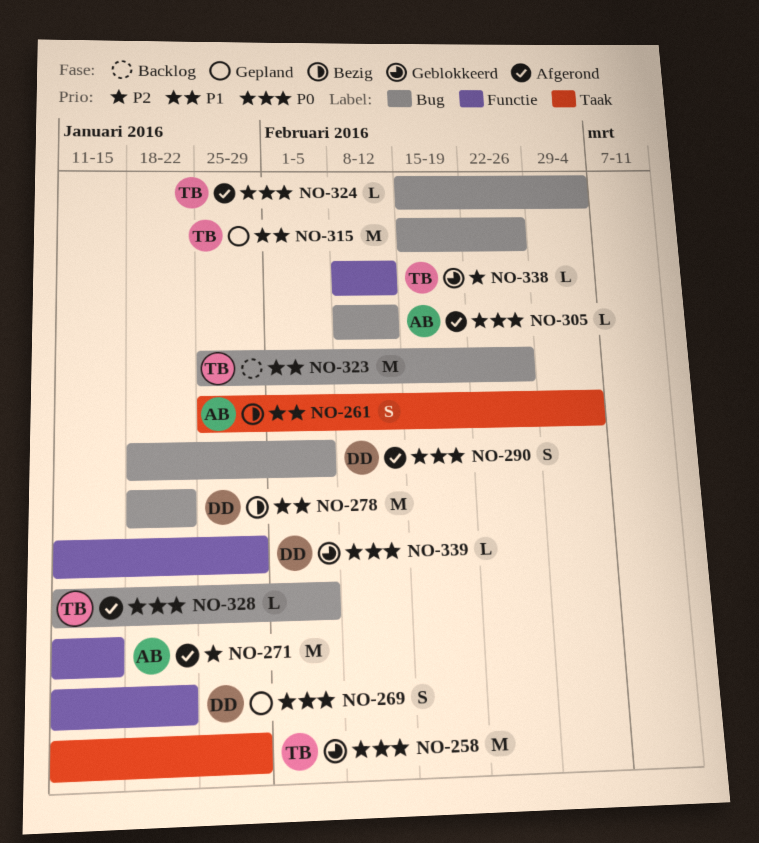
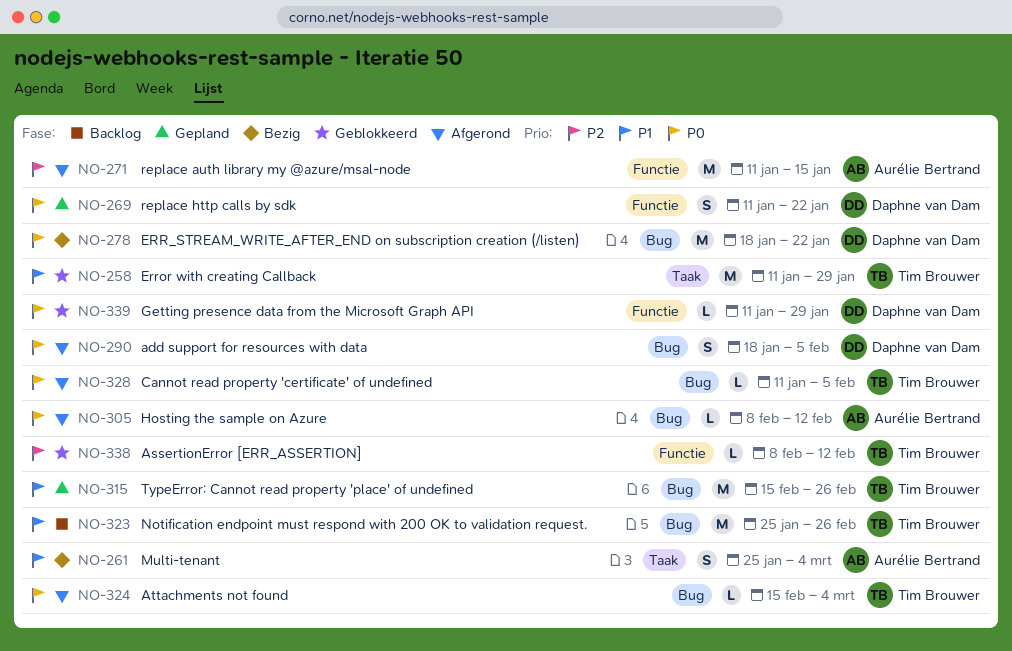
NO-258, priority: P0 -> P1
NO-278, priority: P1 -> P0

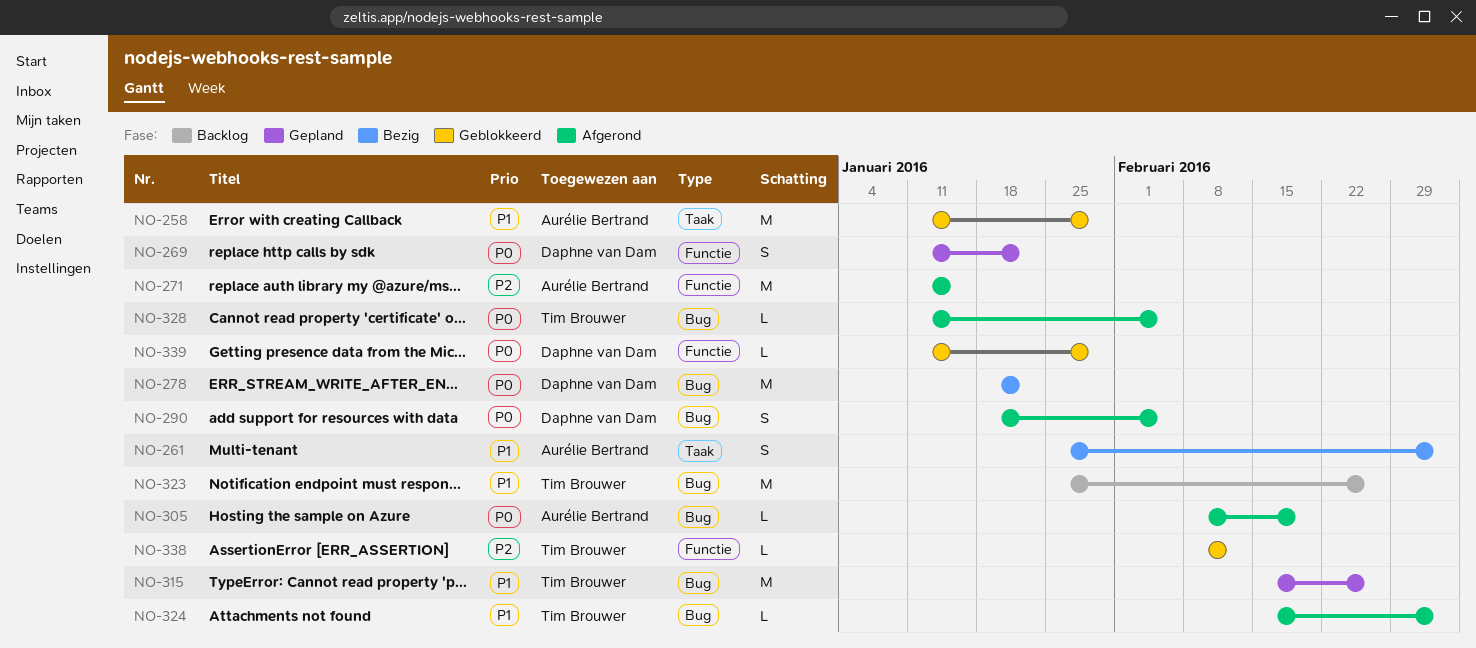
NO-258, owner: Tim Brouwer -> Aurélie Bertrand
NO-305, due: Feb 12 -> Feb 19
NO-324, priority: P0 -> P1

